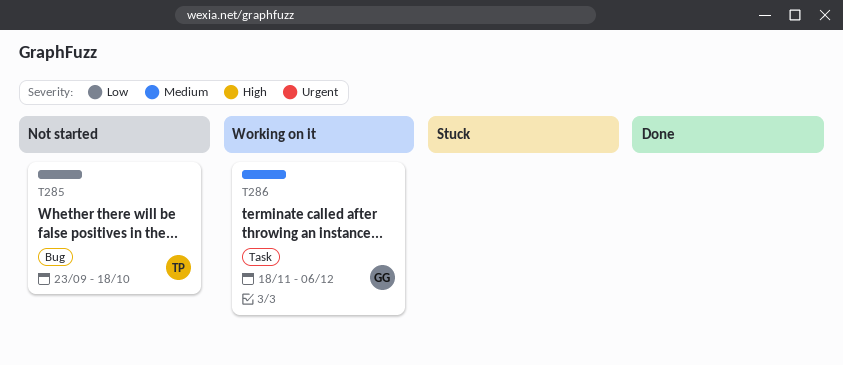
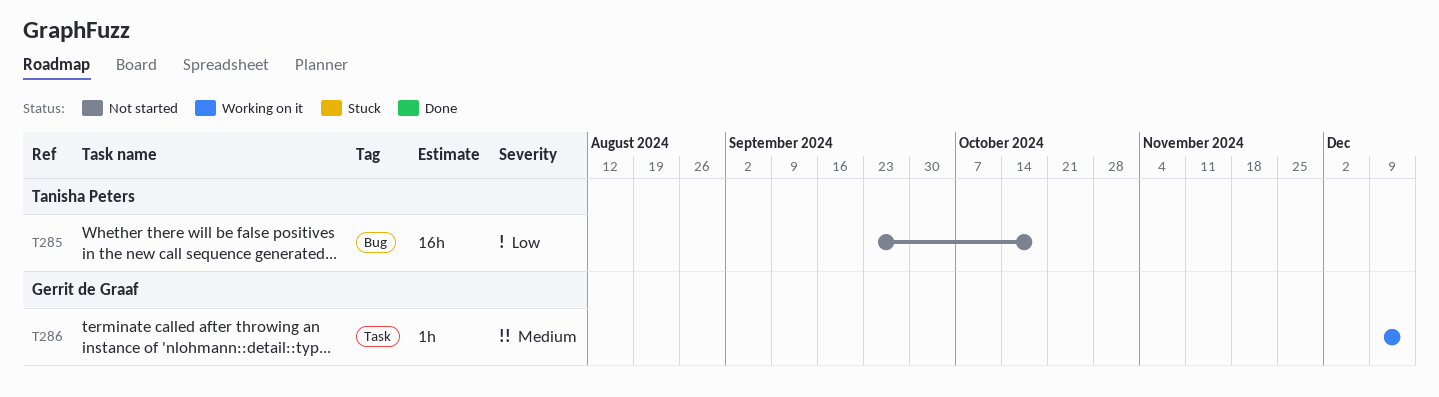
T286, start: Nov 18 -> Dec 9
T286, due: Dec 6 -> Dec 13

